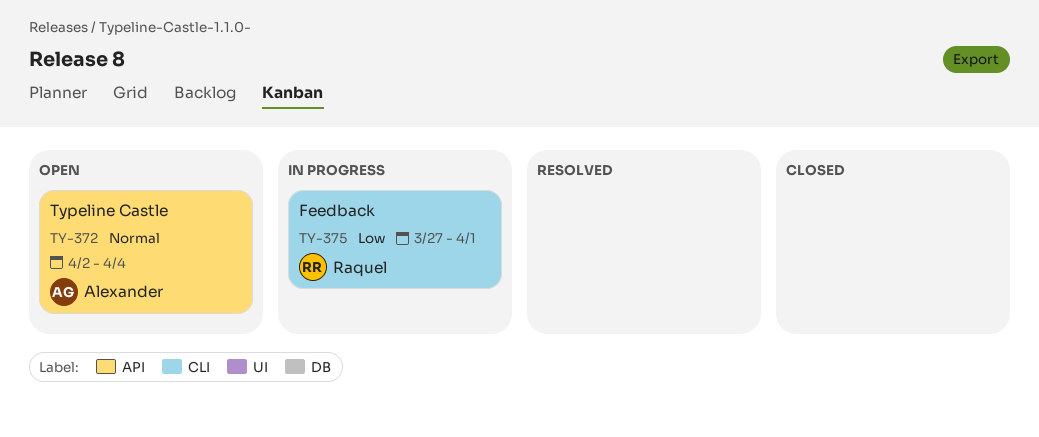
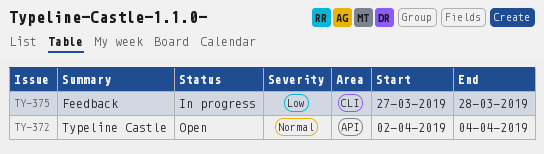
TY-375, due: Apr 1 -> Mar 28

